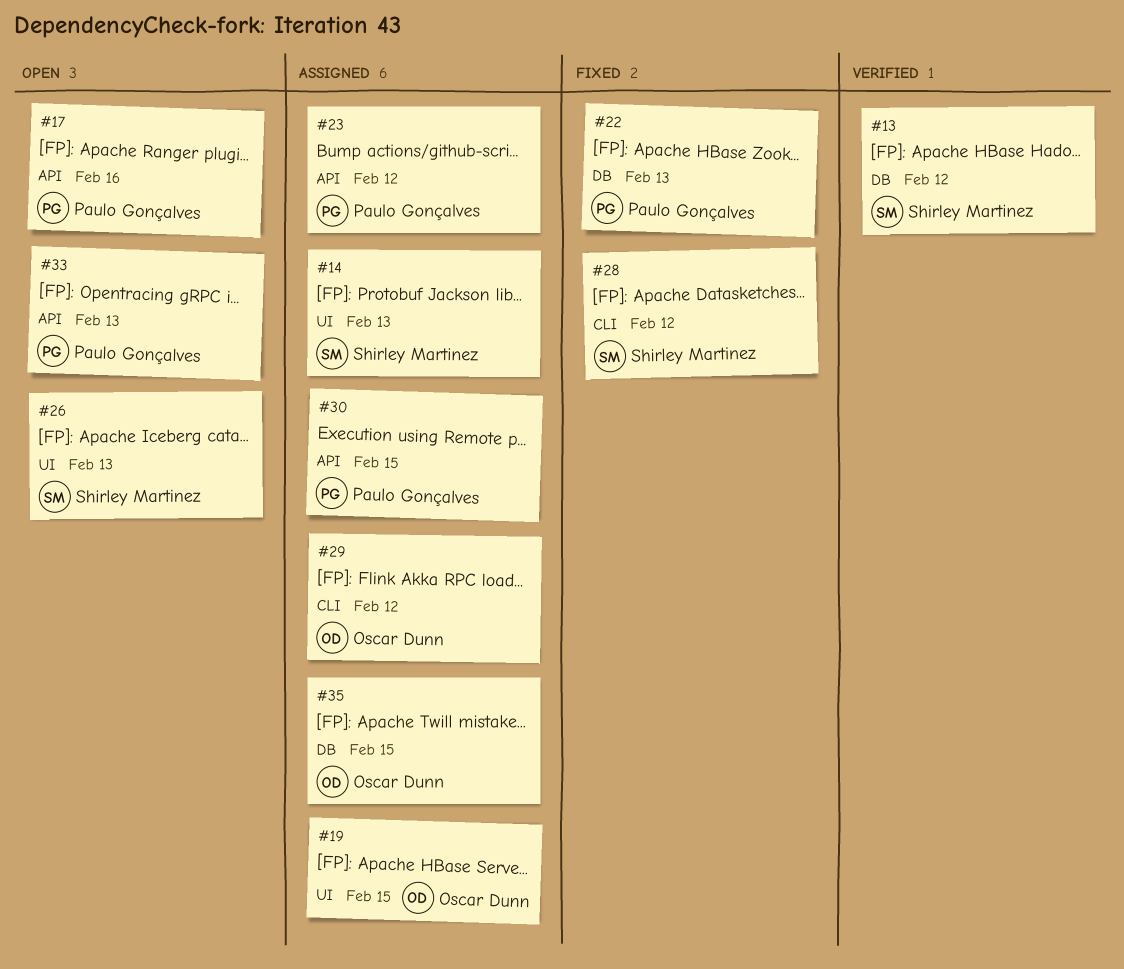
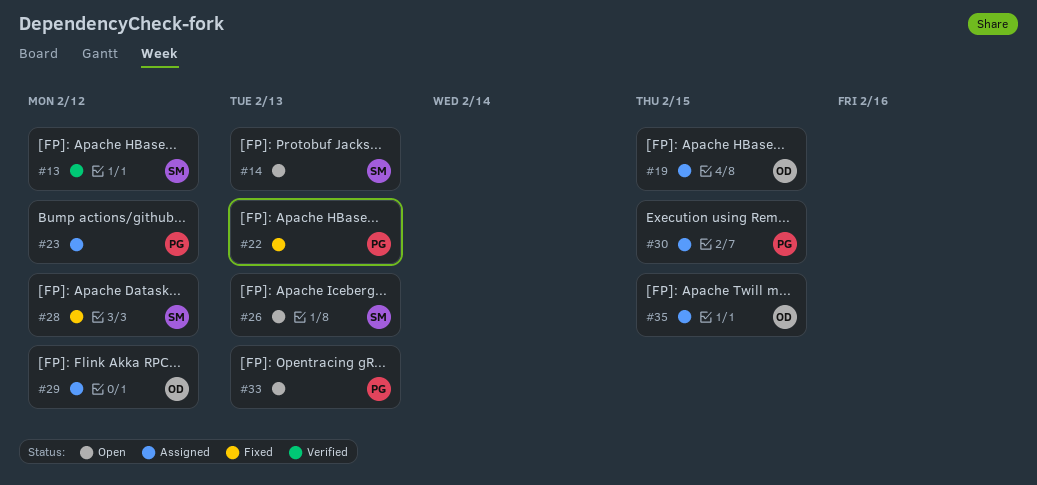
#14, status: Assigned -> Open
#17: present -> none

